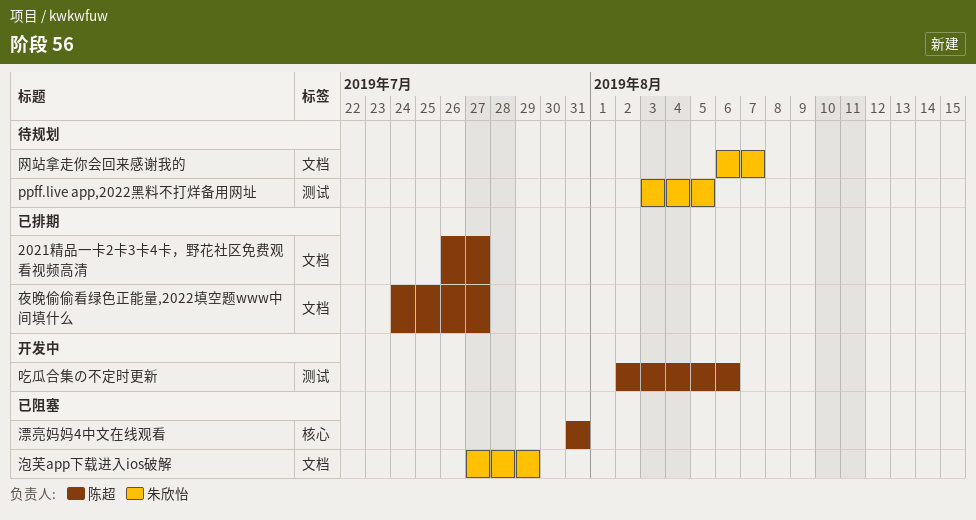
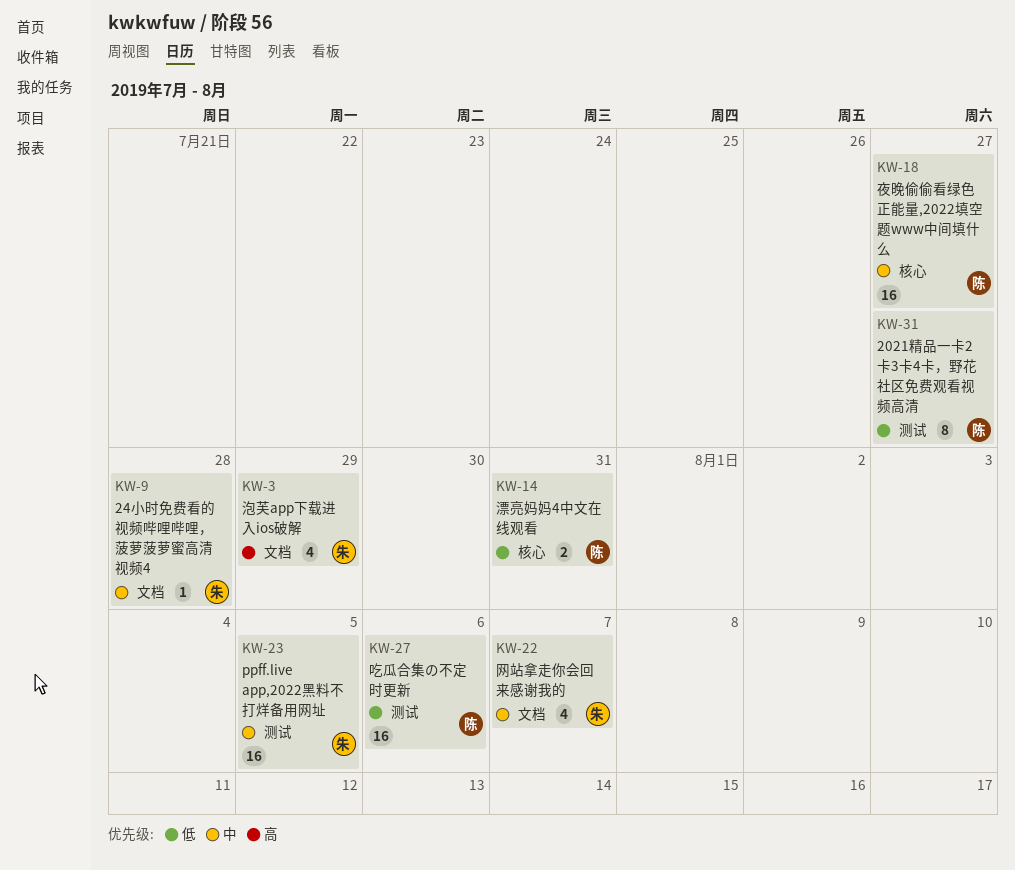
2021精品一卡2卡3卡4卡，野花社区免费观看视频高清, label: 文档 -> 测试
24小时免费看的视频哔哩哔哩，菠萝菠萝蜜高清视频4: none -> present
夜晚偷偷看绿色正能量,2022填空题www中间填什么, label: 文档 -> 核心

